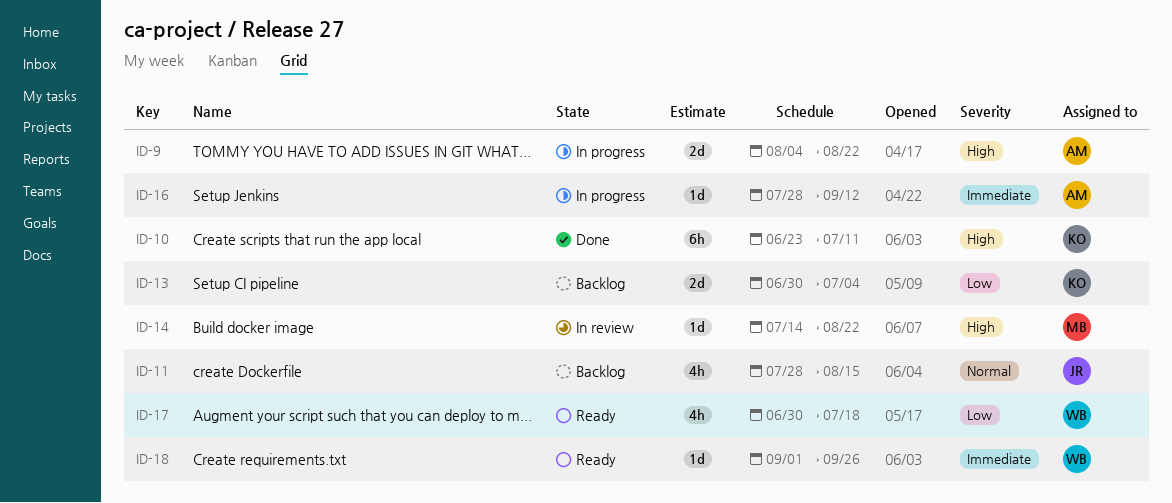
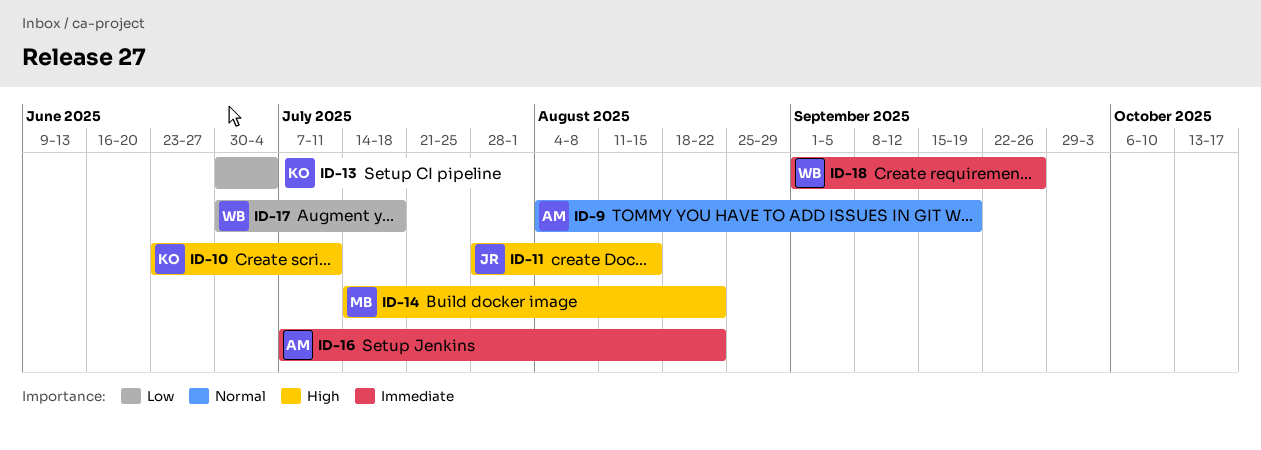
ID-9, priority: High -> Normal
ID-9, due: Aug 22 -> Sep 19
ID-11, priority: Normal -> High
ID-16, start: Jul 28 -> Jul 7
ID-16, due: Sep 12 -> Aug 22

